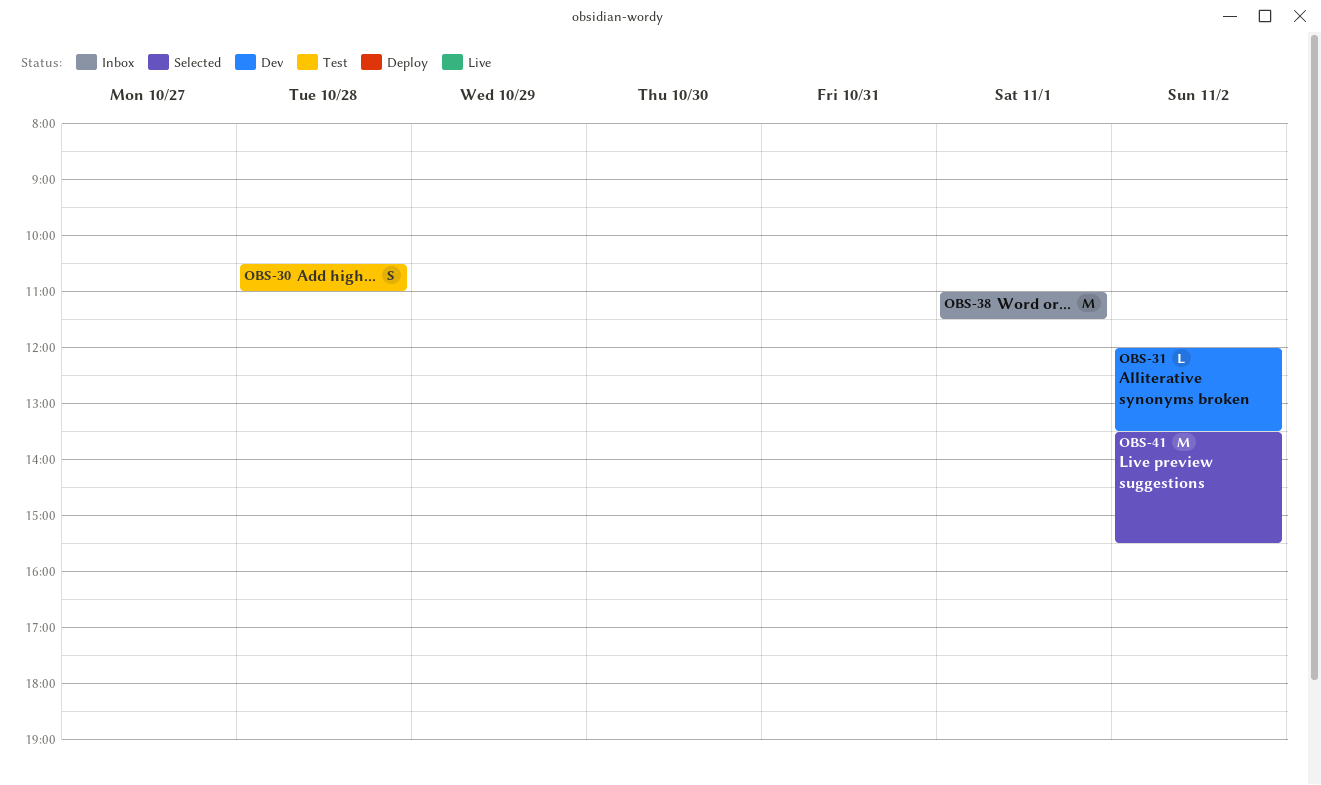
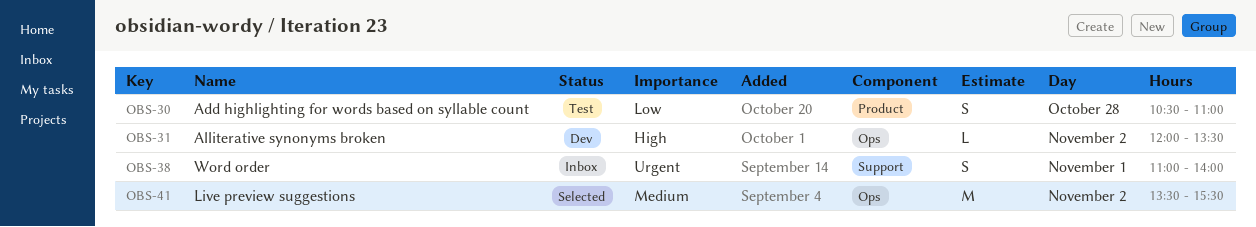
OBS-38, estimate: M -> S
OBS-38, ends: 11:30 -> 14:00

